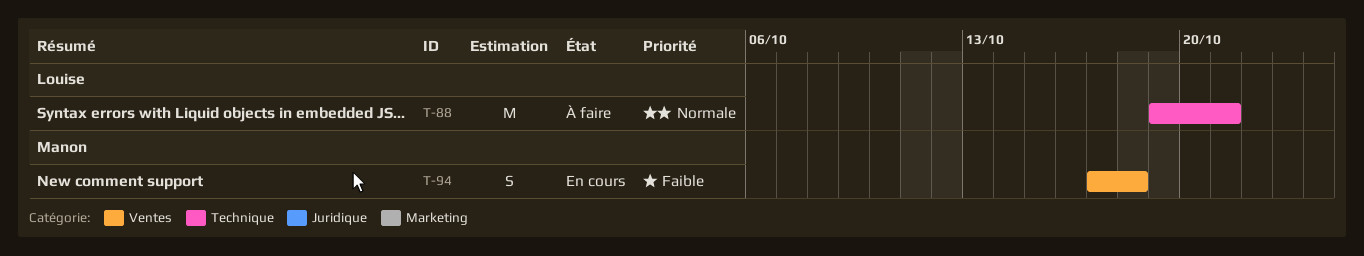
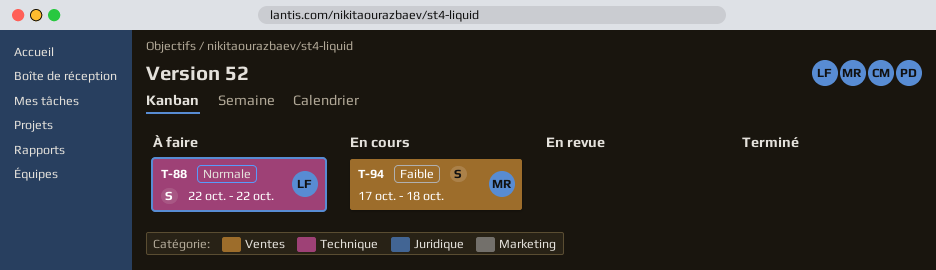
T-88, estimate: M -> S
T-88, start: Oct 19 -> Oct 22
T-88, due: Oct 21 -> Oct 22

